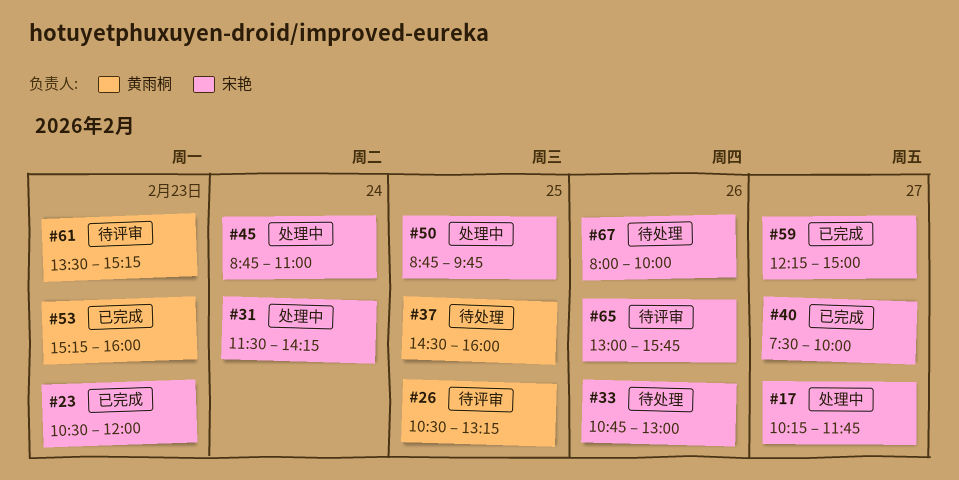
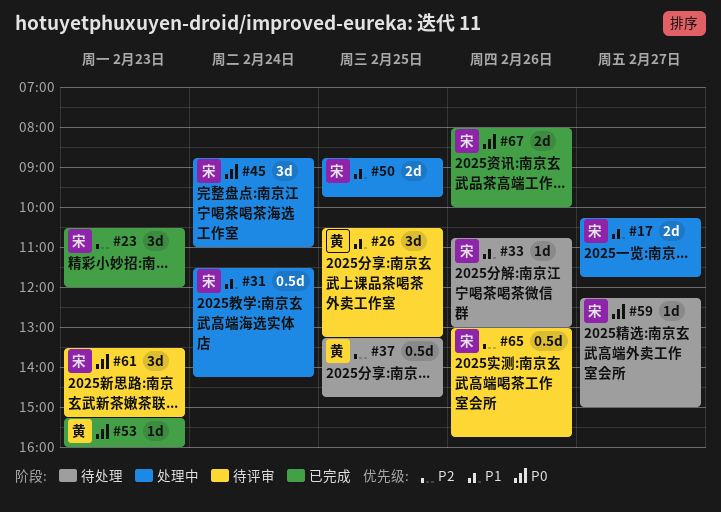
#37, begins: 14:30 -> 13:15
#37, ends: 16:00 -> 14:45
#40: present -> none
#59, status: 已完成 -> 待处理
#61, owner: 黄雨桐 -> 宋艳
#67, status: 待处理 -> 已完成

